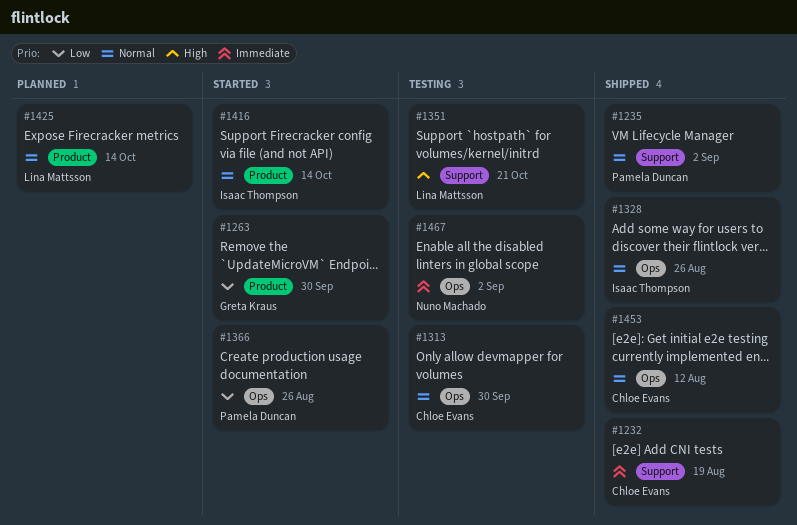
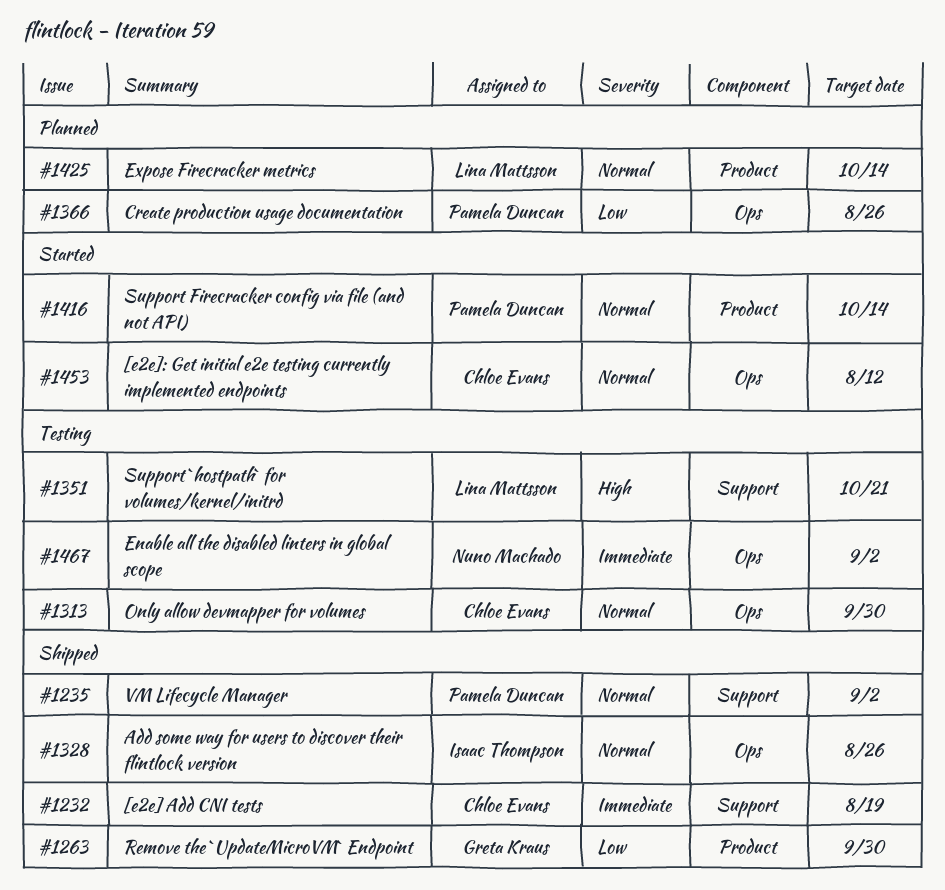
#1263, status: Started -> Shipped
#1366, status: Started -> Planned
#1416, owner: Isaac Thompson -> Pamela Duncan
#1453, status: Shipped -> Started

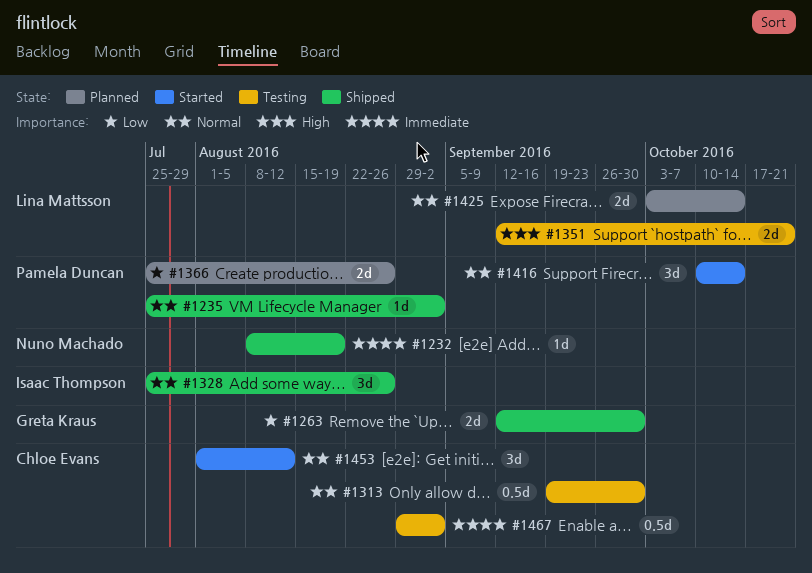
#1232, owner: Chloe Evans -> Nuno Machado
#1467, owner: Nuno Machado -> Chloe Evans

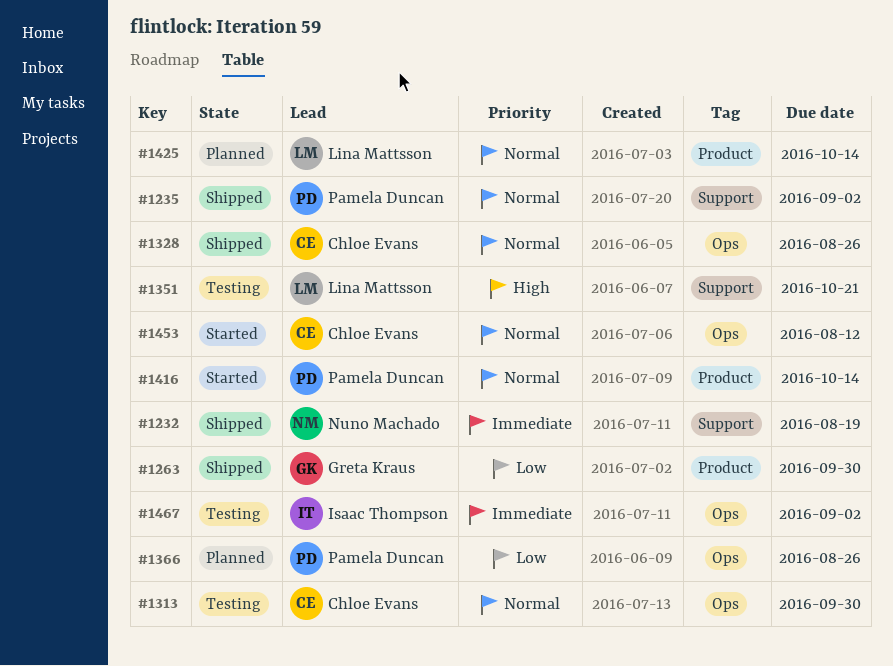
#1328, owner: Isaac Thompson -> Chloe Evans
#1467, owner: Chloe Evans -> Isaac Thompson

